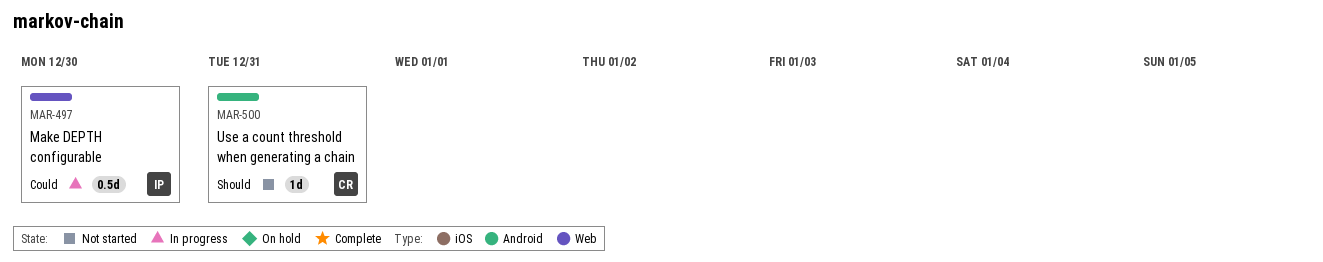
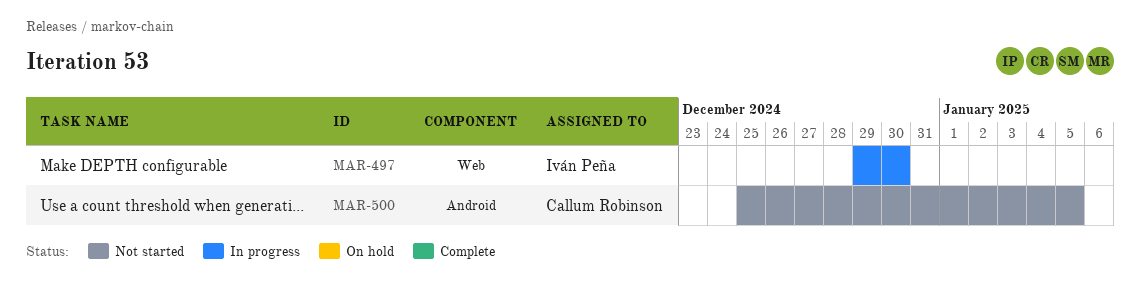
MAR-500, due: Dec 31 -> Jan 5

